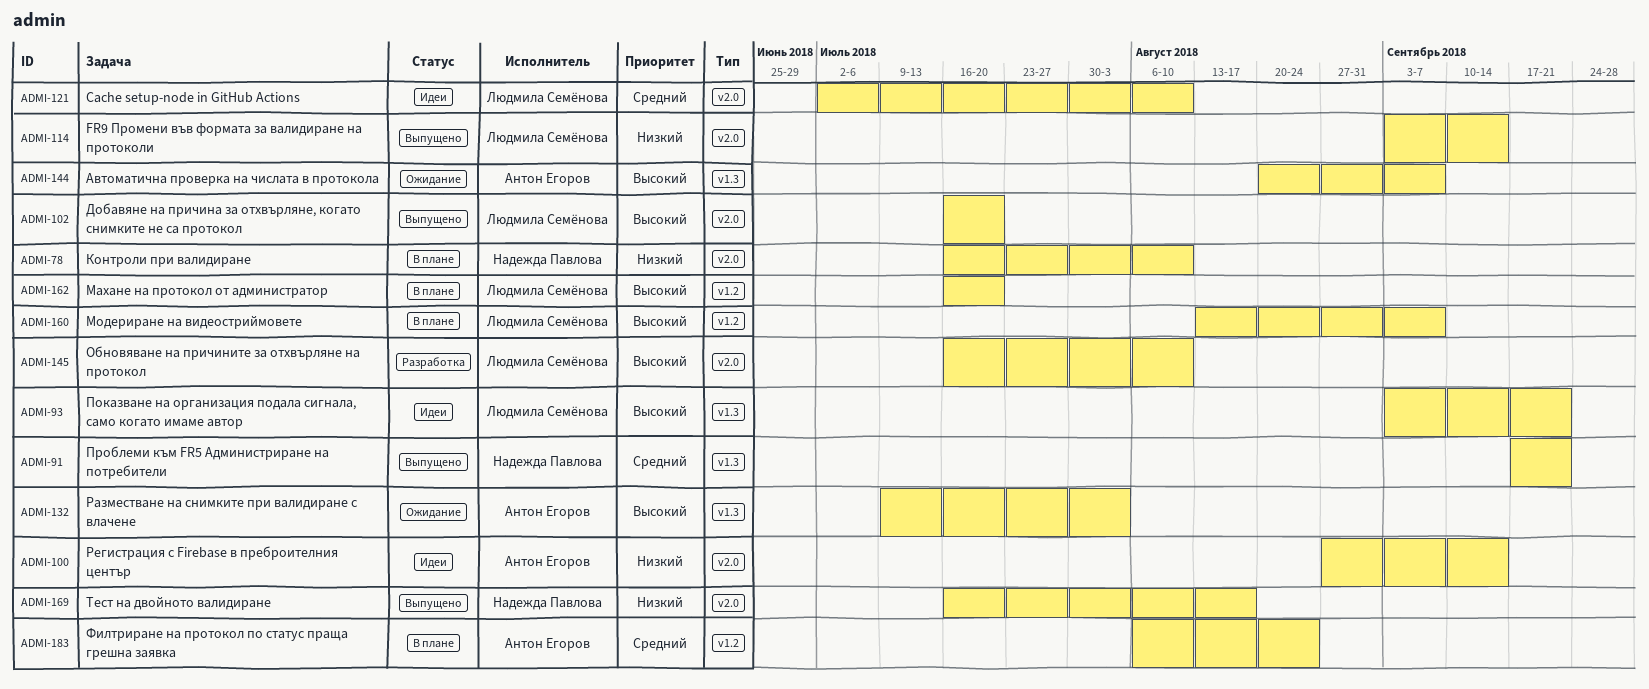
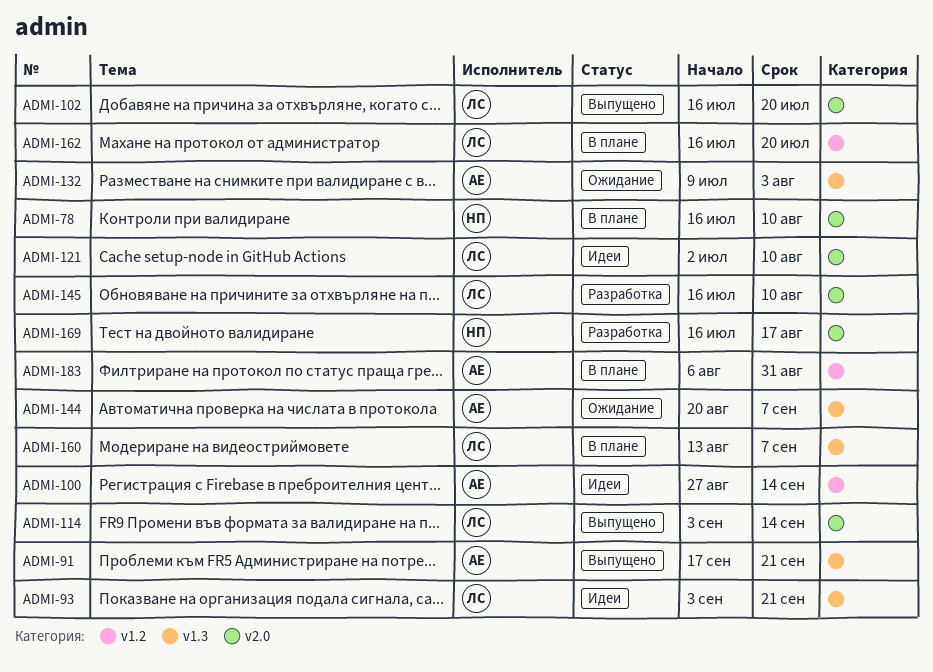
ADMI-91, owner: Надежда Павлова -> Антон Егоров
ADMI-100, label: v2.0 -> v1.2
ADMI-160, label: v1.2 -> v1.3
ADMI-169, status: Выпущено -> Разработка
ADMI-183, due: Aug 24 -> Aug 31

